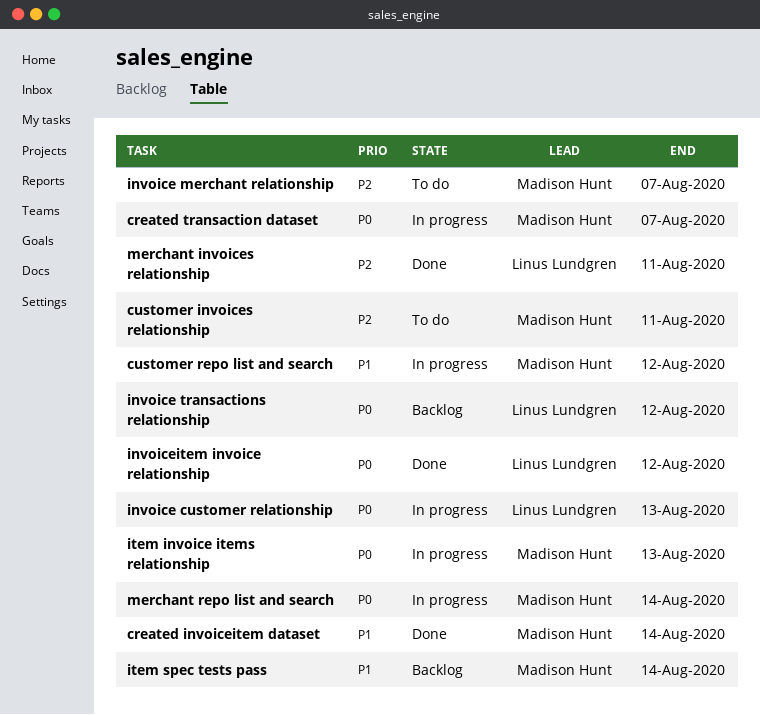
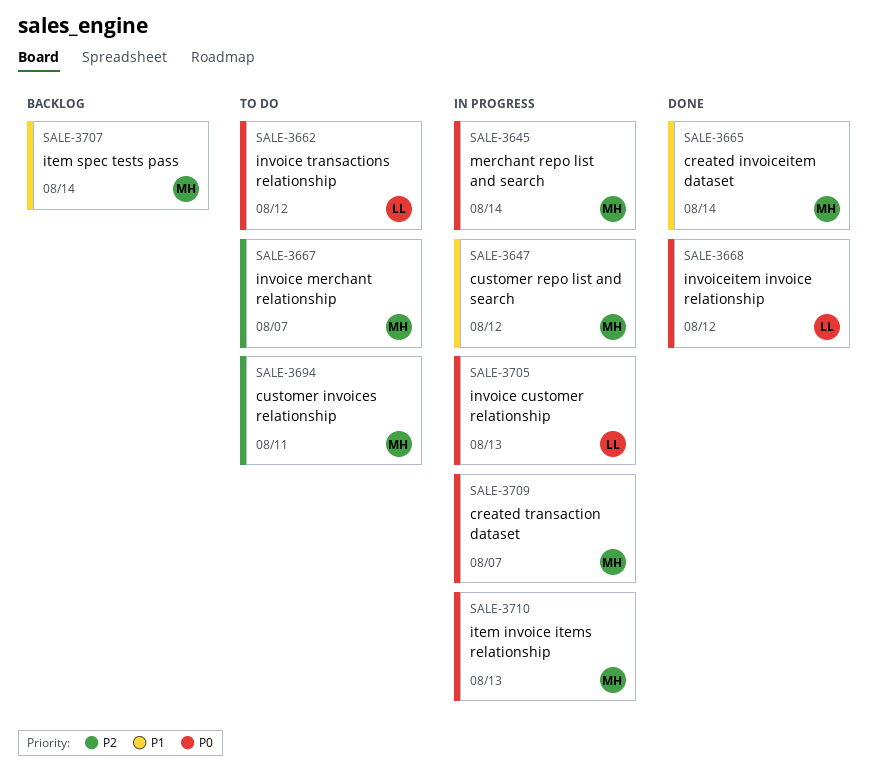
invoice transactions relationship, status: Backlog -> To do
merchant invoices relationship: present -> none

